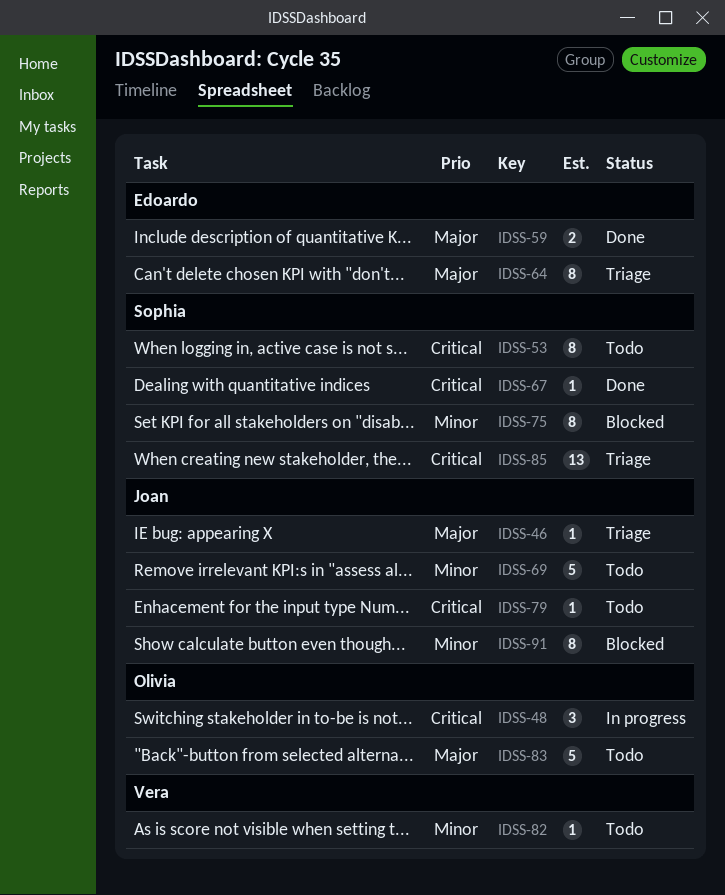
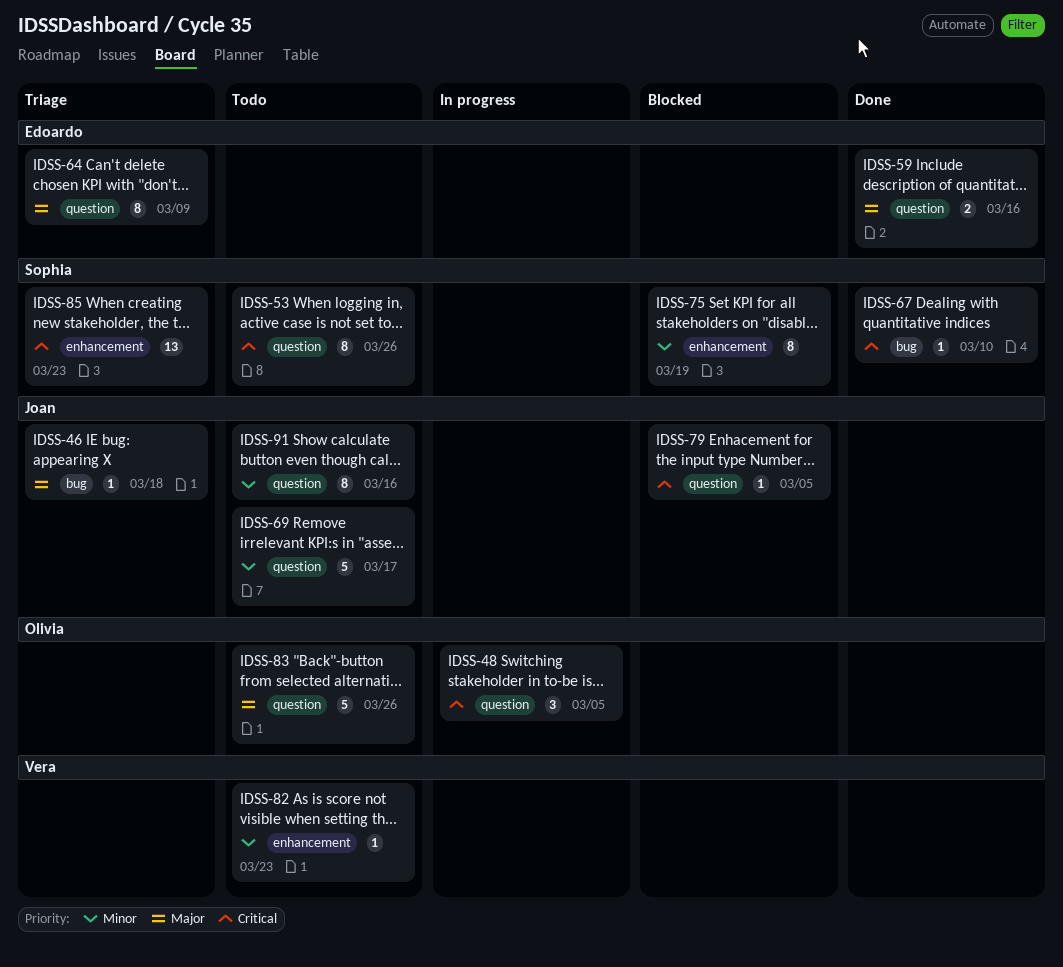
IDSS-79, status: Todo -> Blocked
IDSS-91, status: Blocked -> Todo

